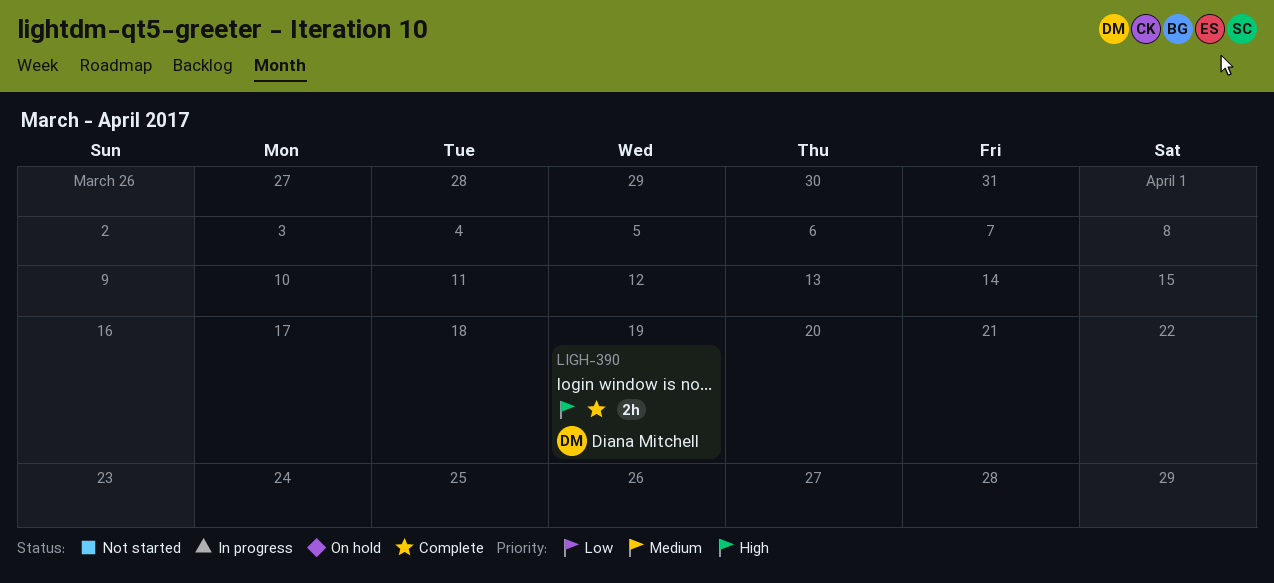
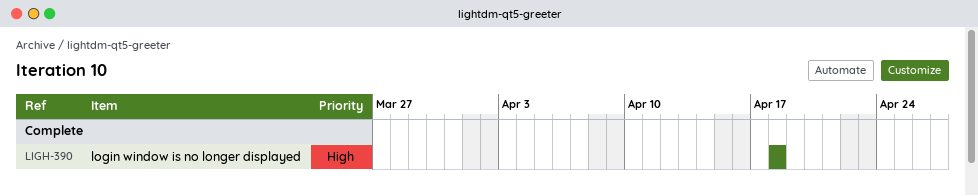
LIGH-390, due: Apr 19 -> Apr 18

